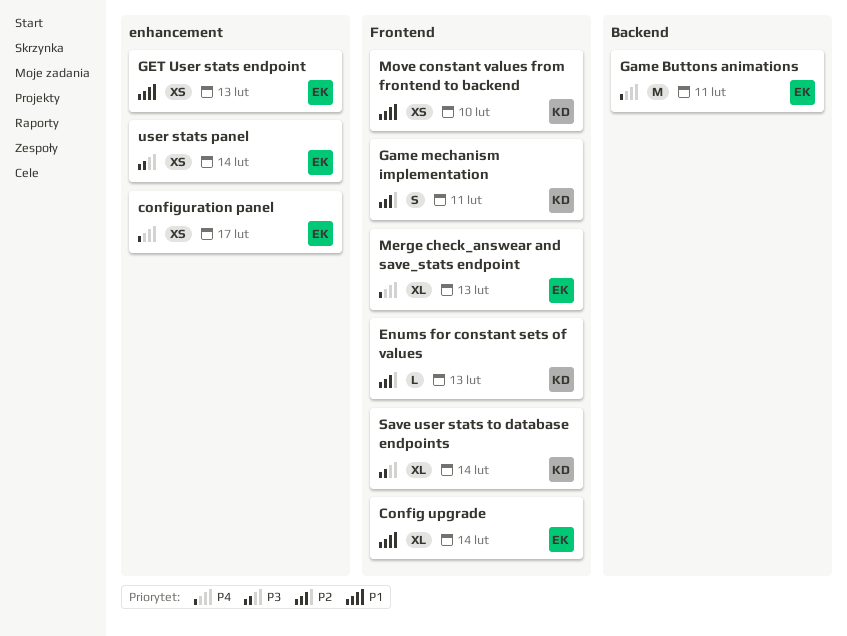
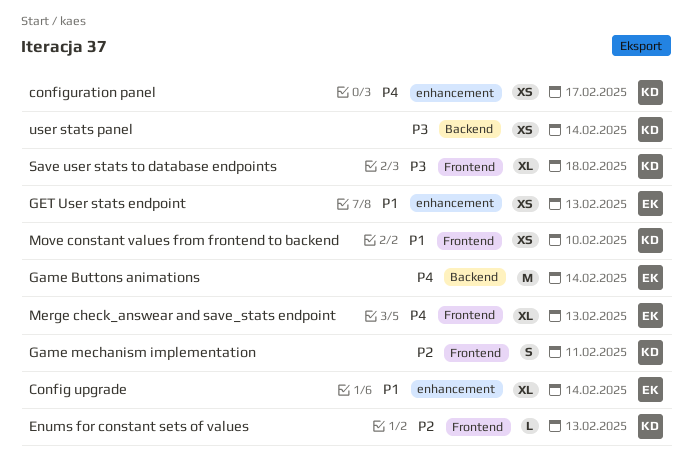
Config upgrade, label: Frontend -> enhancement
configuration panel, owner: EK -> KD
Game Buttons animations, due: Feb 11 -> Feb 14
Save user stats to database endpoints, due: Feb 14 -> Feb 18
user stats panel, owner: EK -> KD
user stats panel, label: enhancement -> Backend

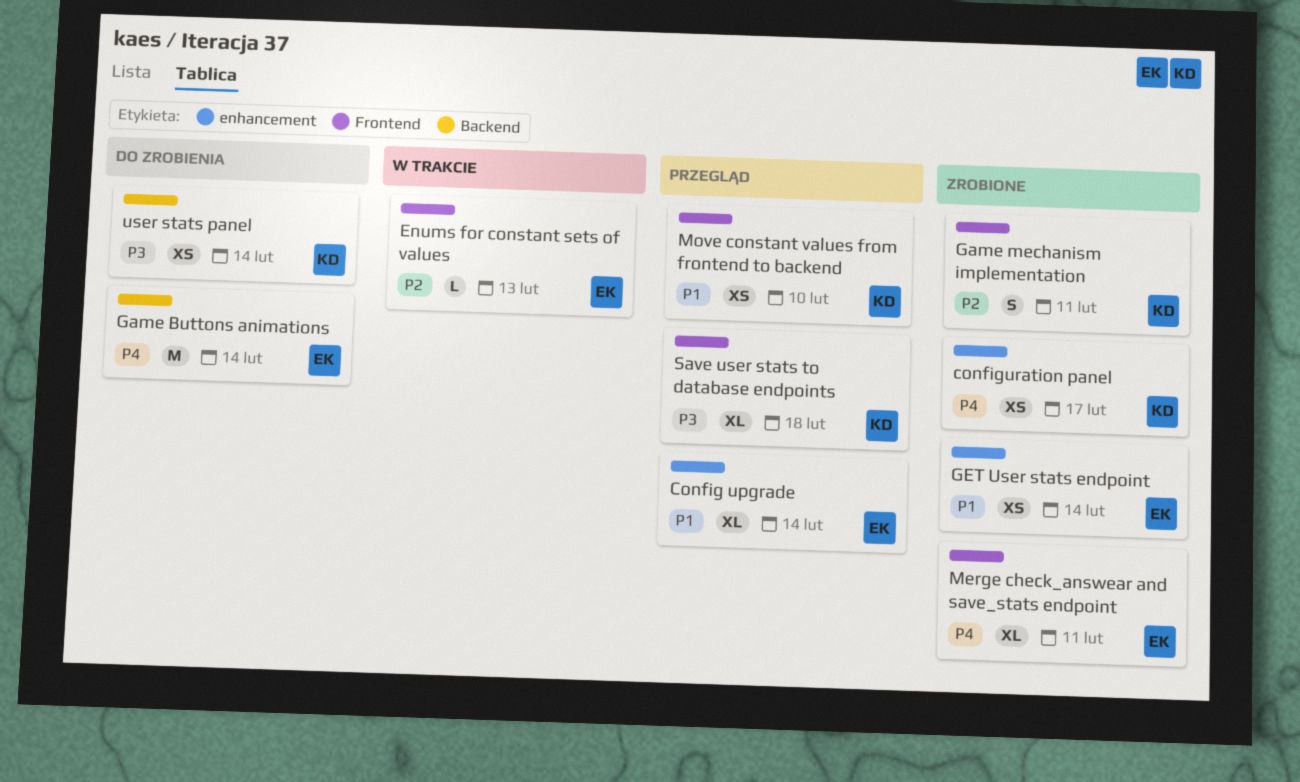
Enums for constant sets of values, owner: KD -> EK
GET User stats endpoint, due: Feb 13 -> Feb 14
Merge check_answear and save_stats endpoint, due: Feb 13 -> Feb 11

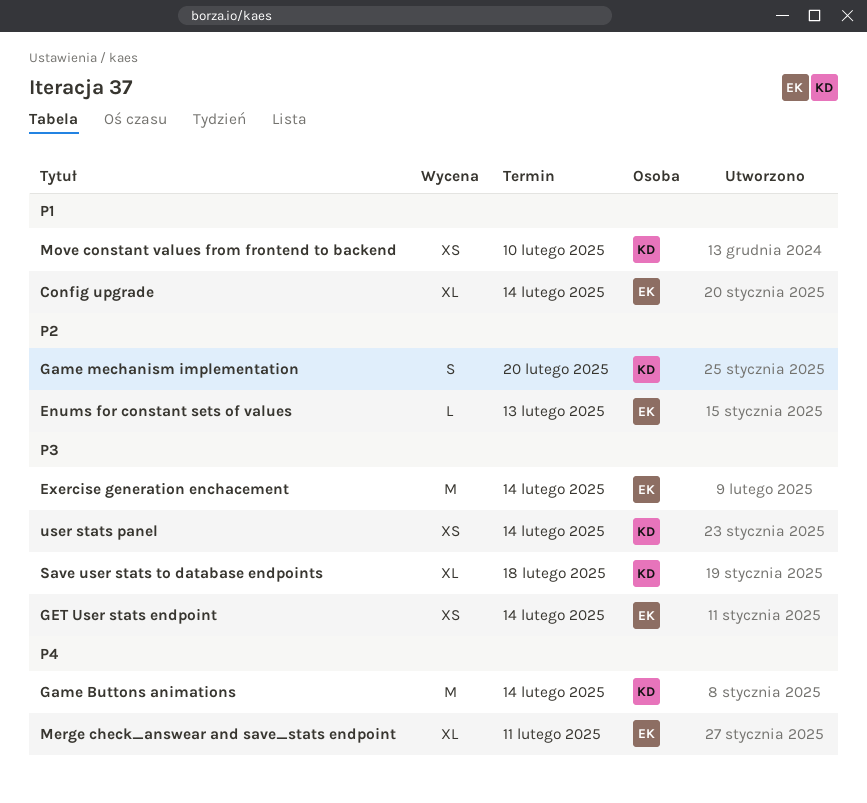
configuration panel: present -> none
Exercise generation enchacement: none -> present
Game Buttons animations, owner: EK -> KD
Game mechanism implementation, due: Feb 11 -> Feb 20
GET User stats endpoint, priority: P1 -> P3

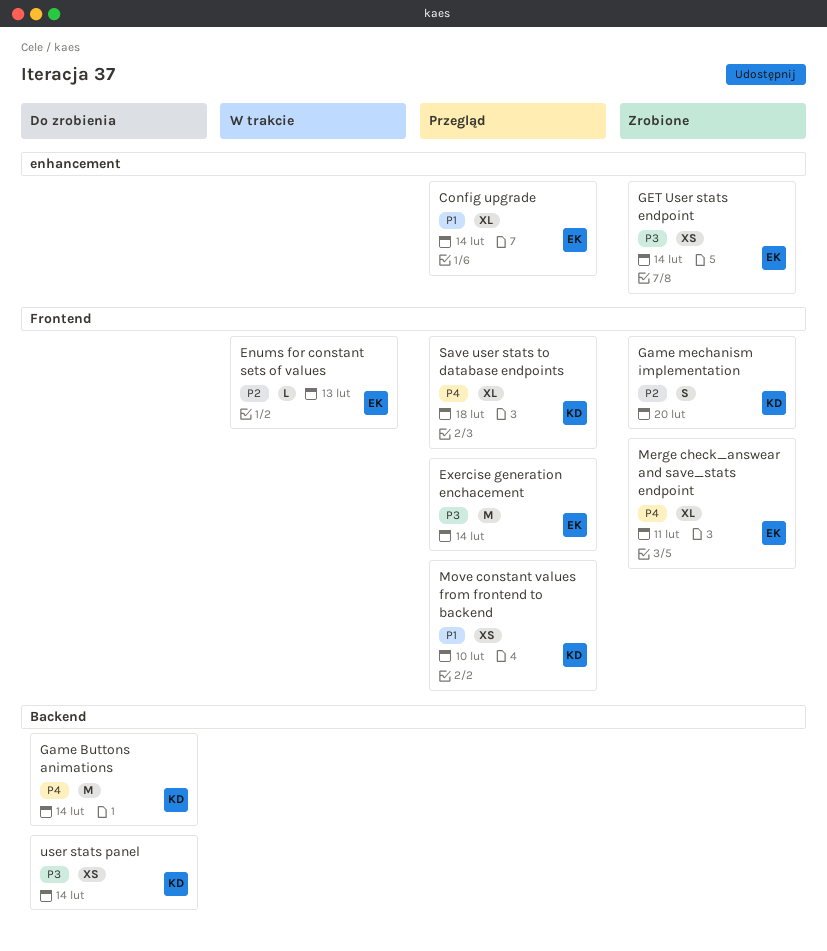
Save user stats to database endpoints, priority: P3 -> P4

